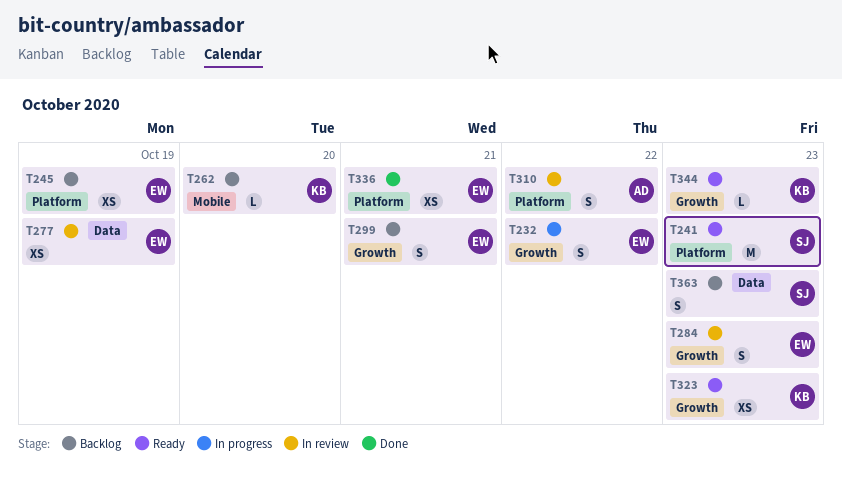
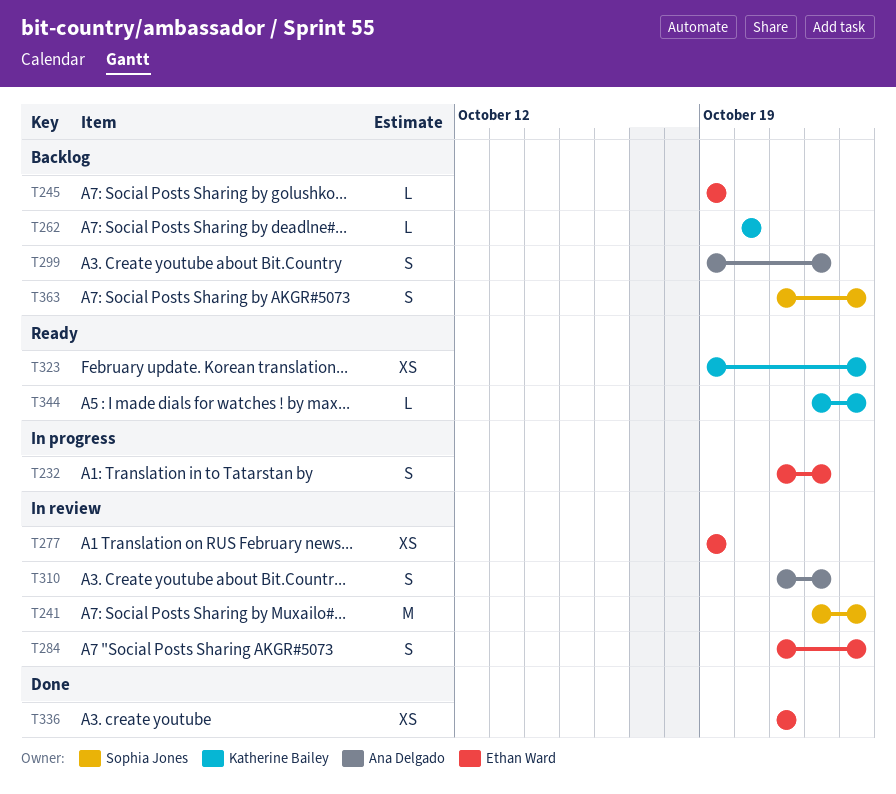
T241, status: Ready -> In review
T245, estimate: XS -> L
T299, owner: Ethan Ward -> Ana Delgado
T299, due: Oct 21 -> Oct 22

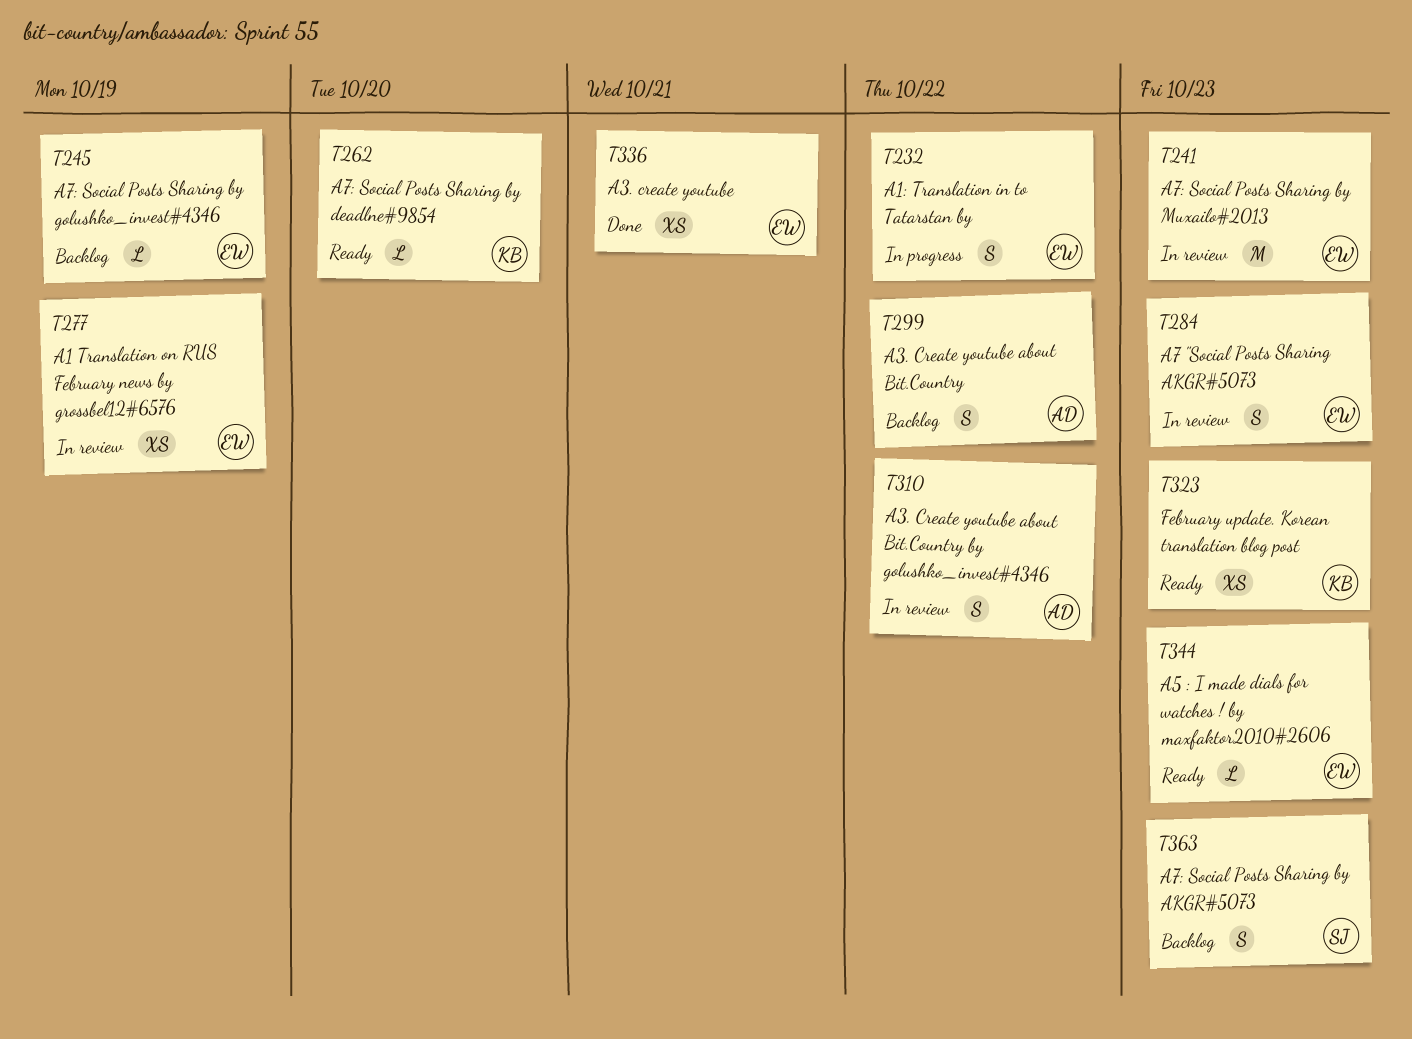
T241, owner: Sophia Jones -> Ethan Ward
T262, status: Backlog -> Ready
T344, owner: Katherine Bailey -> Ethan Ward

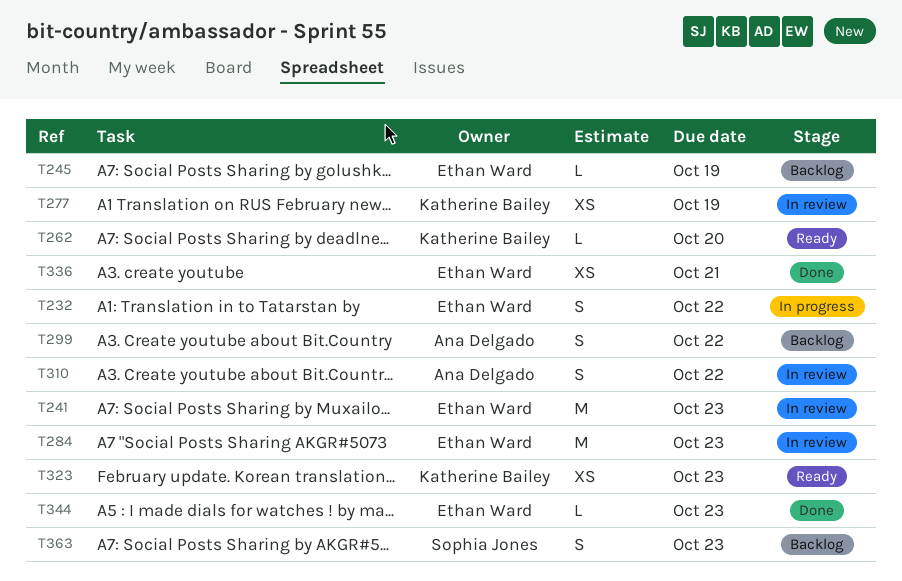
T277, owner: Ethan Ward -> Katherine Bailey
T284, estimate: S -> M
T344, status: Ready -> Done

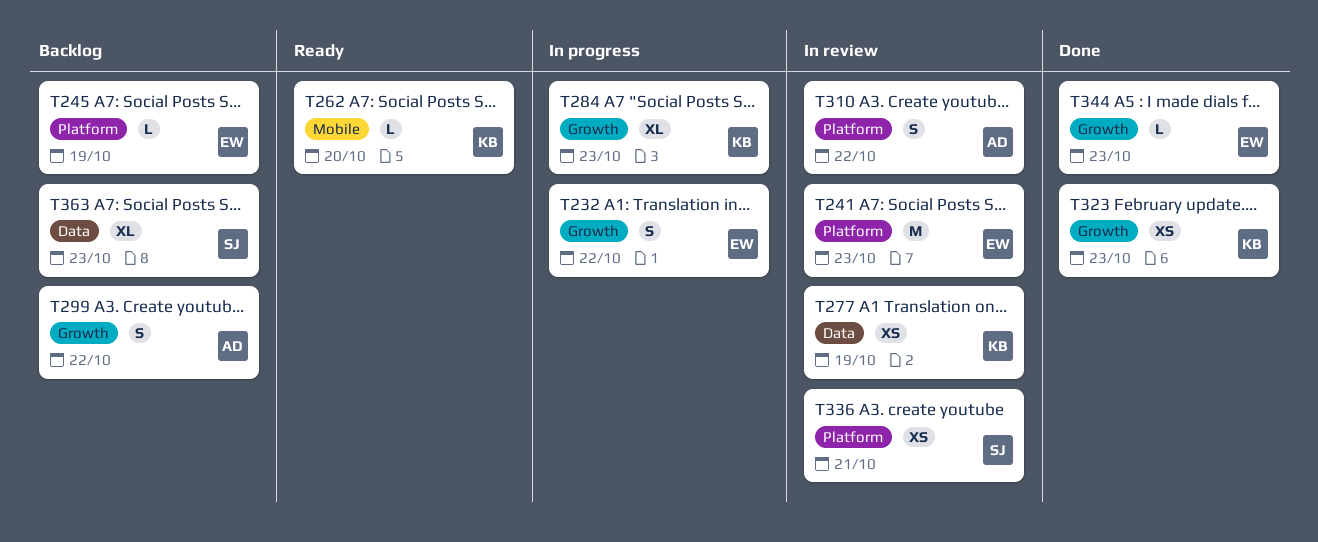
T284, status: In review -> In progress
T284, owner: Ethan Ward -> Katherine Bailey
T284, estimate: M -> XL
T323, status: Ready -> Done
T336, status: Done -> In review
T336, owner: Ethan Ward -> Sophia Jones
T363, estimate: S -> XL

